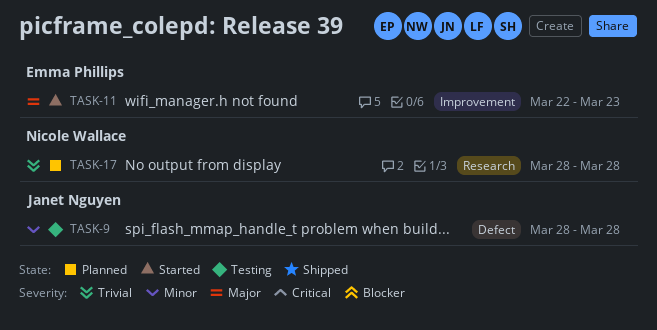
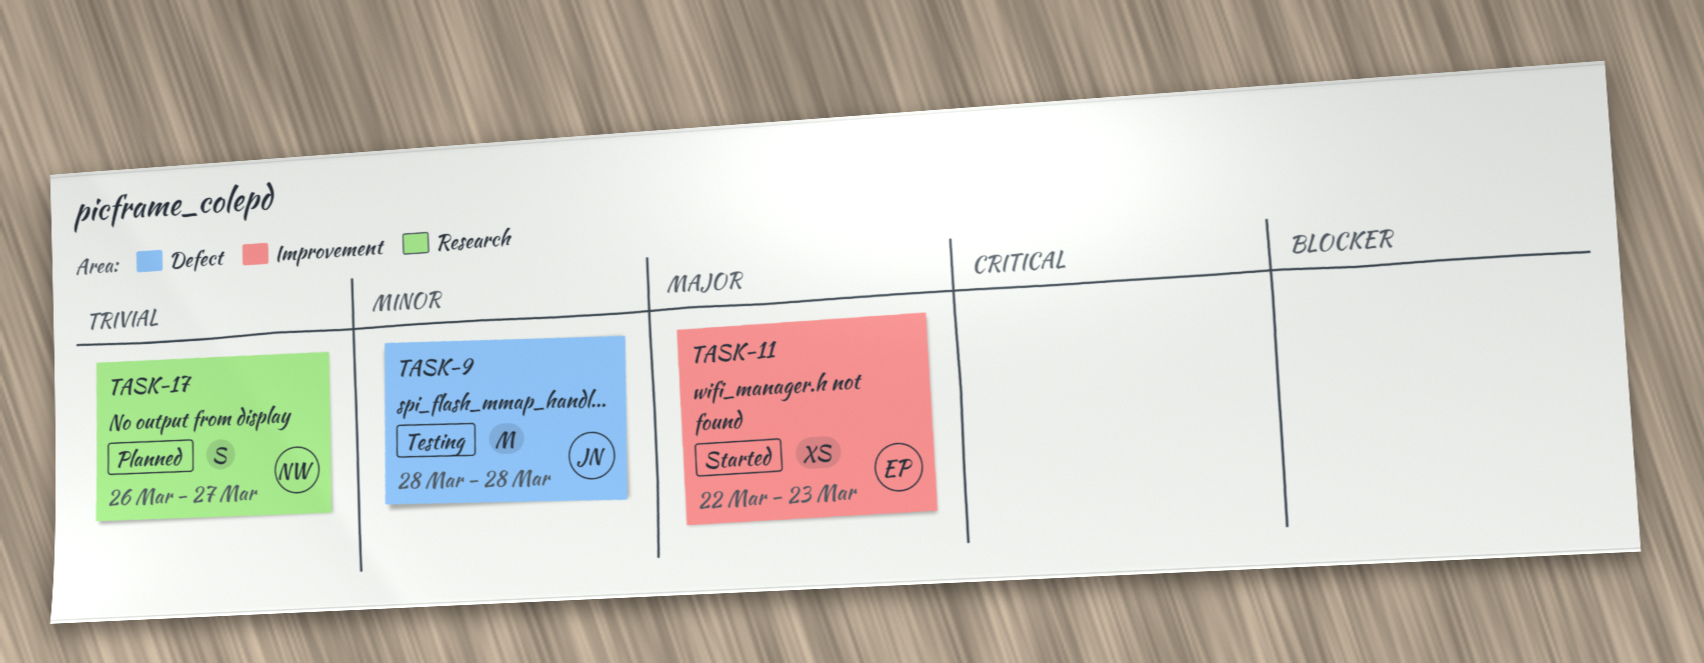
TASK-17, start: Mar 28 -> Mar 26
TASK-17, due: Mar 28 -> Mar 27

